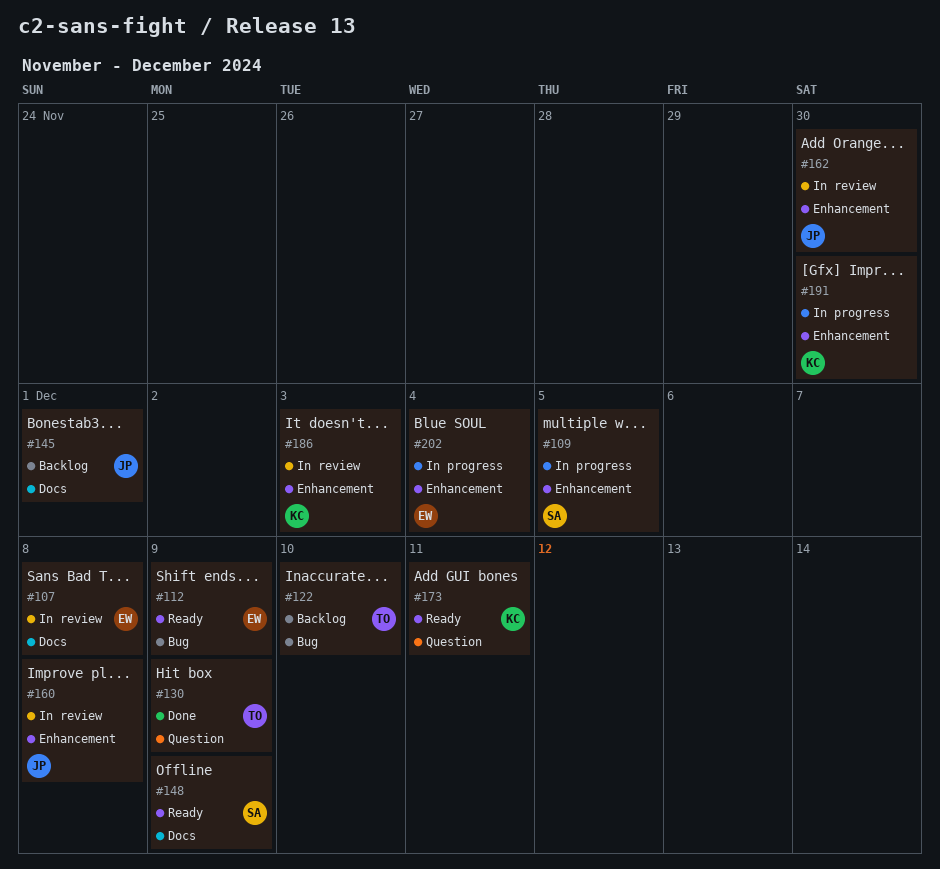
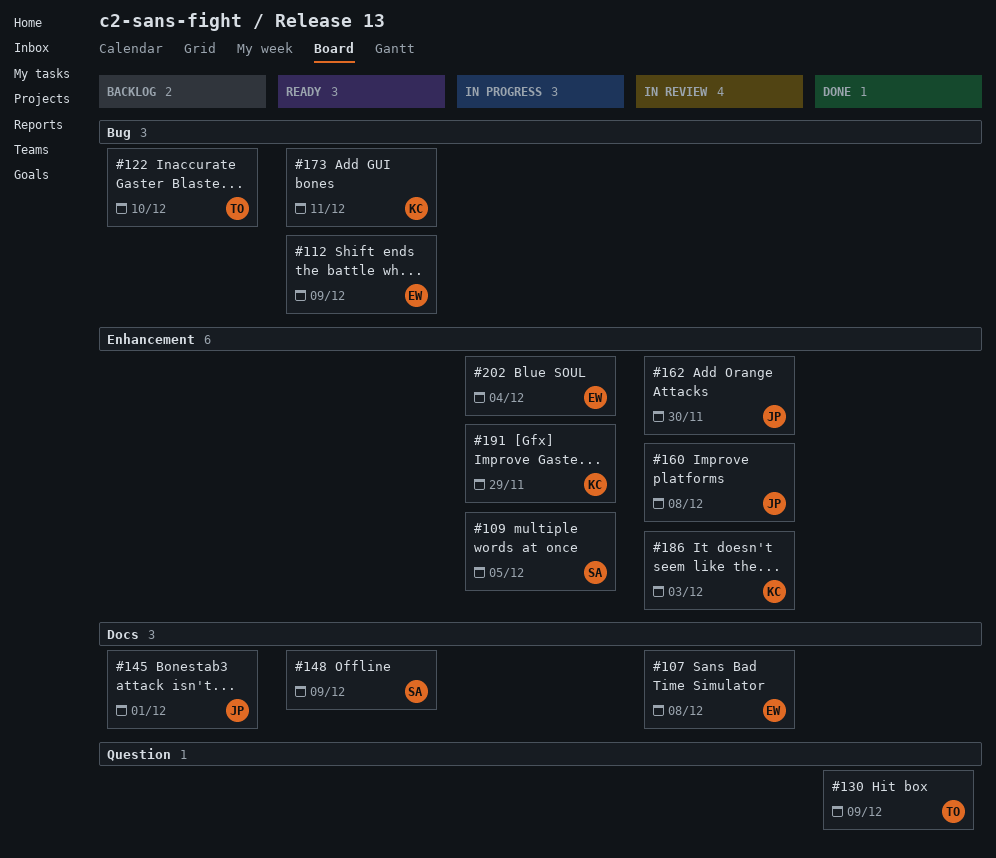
#173, label: Question -> Bug
#191, due: Nov 30 -> Nov 29

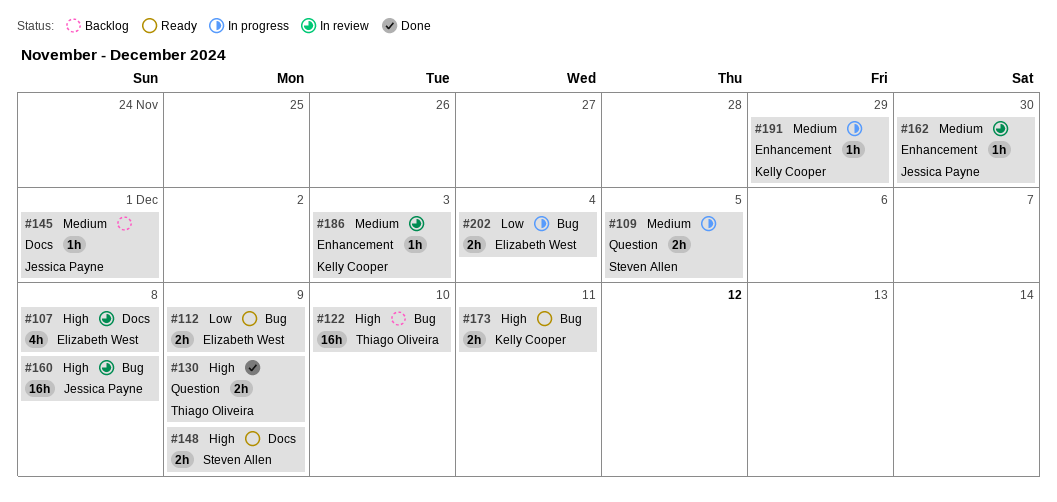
#109, label: Enhancement -> Question
#160, label: Enhancement -> Bug
#202, label: Enhancement -> Bug

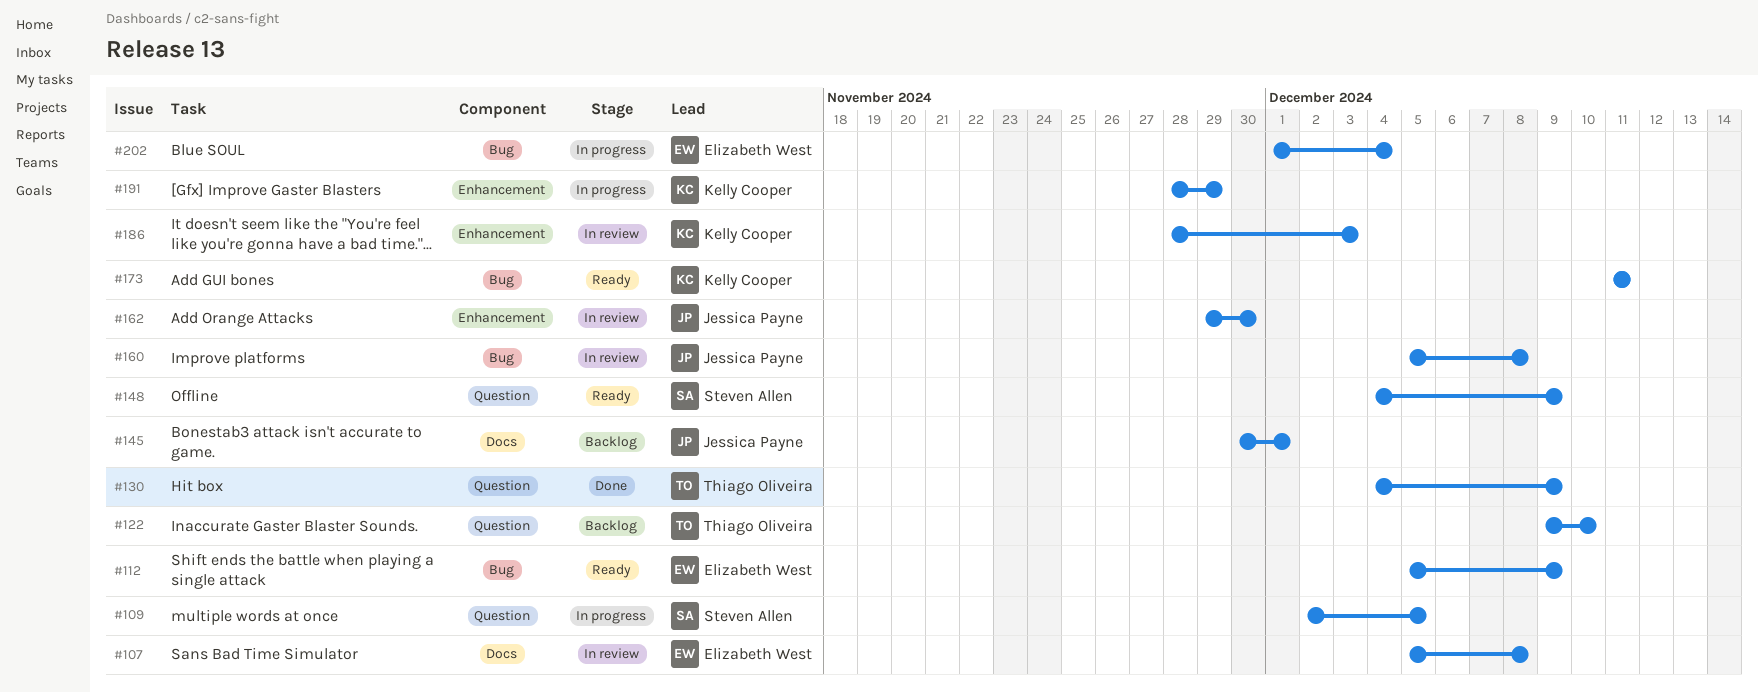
#122, label: Bug -> Question
#148, label: Docs -> Question

